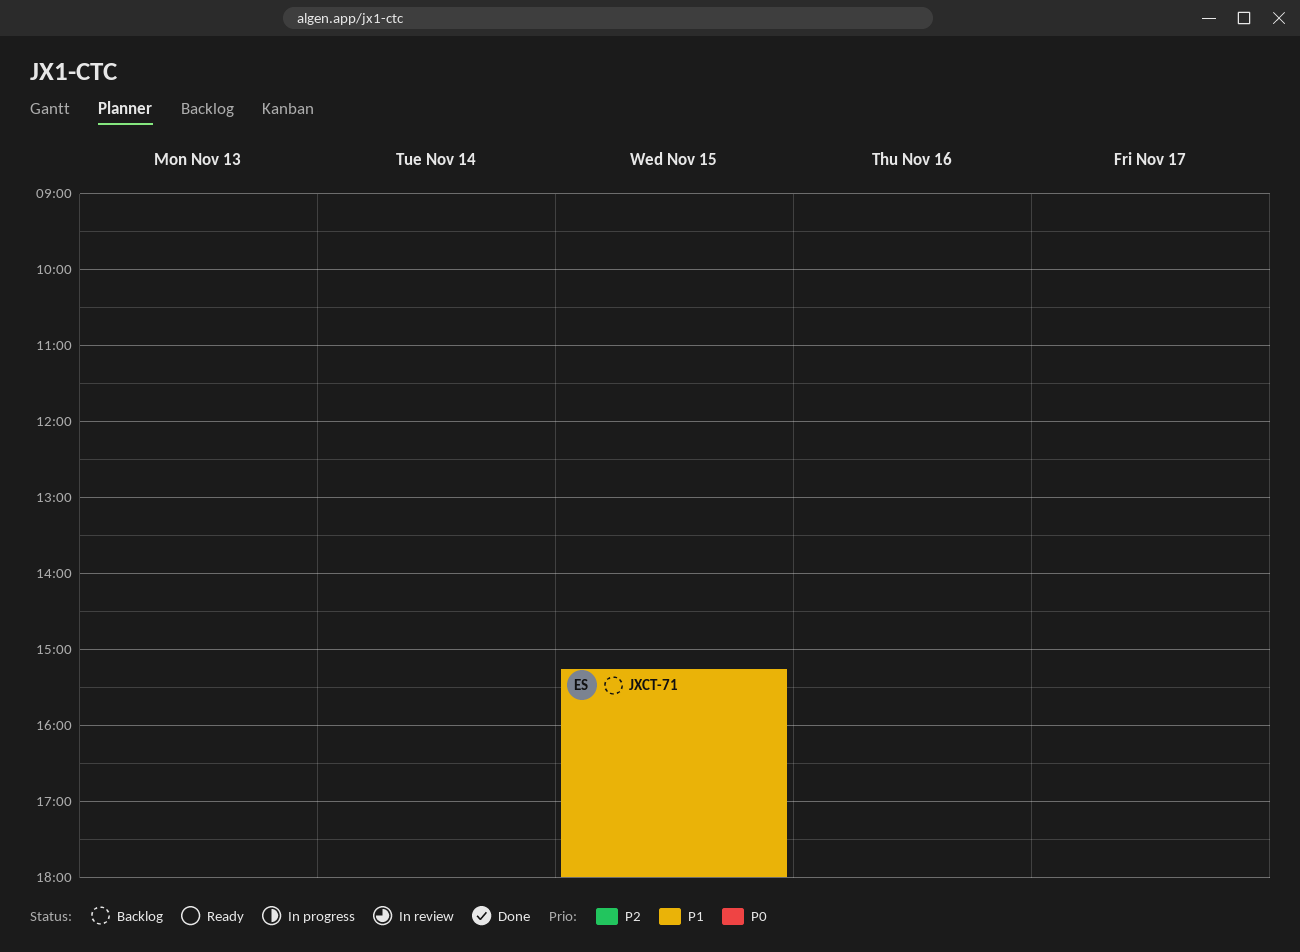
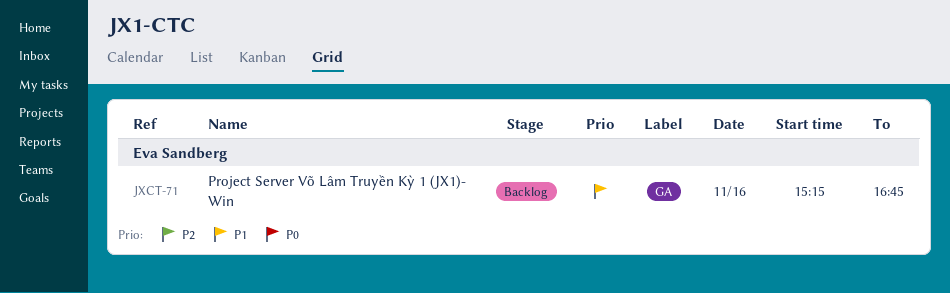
JXCT-71, day: Nov 15 -> Nov 16
JXCT-71, ends: 18:00 -> 16:45

